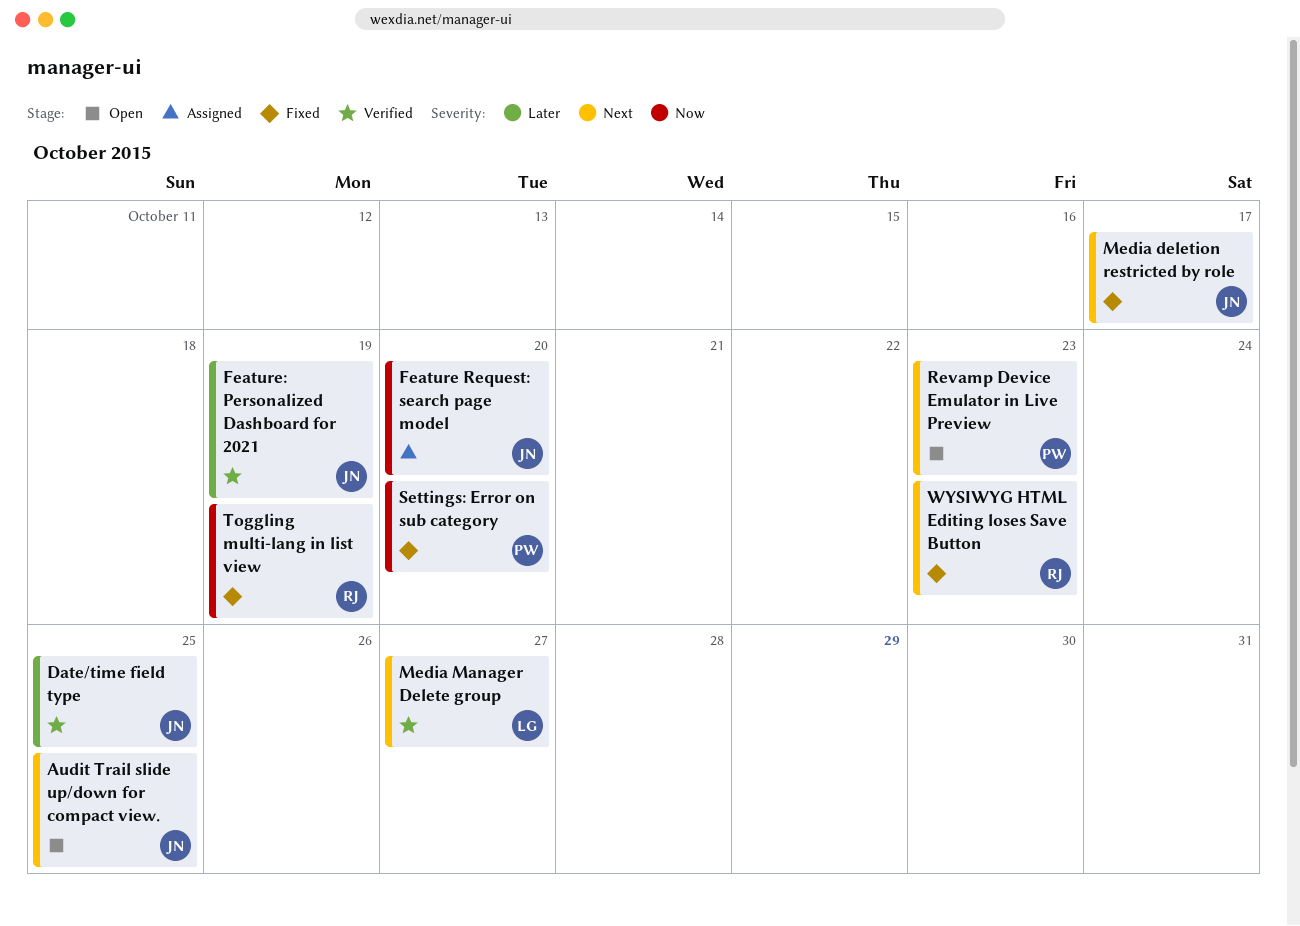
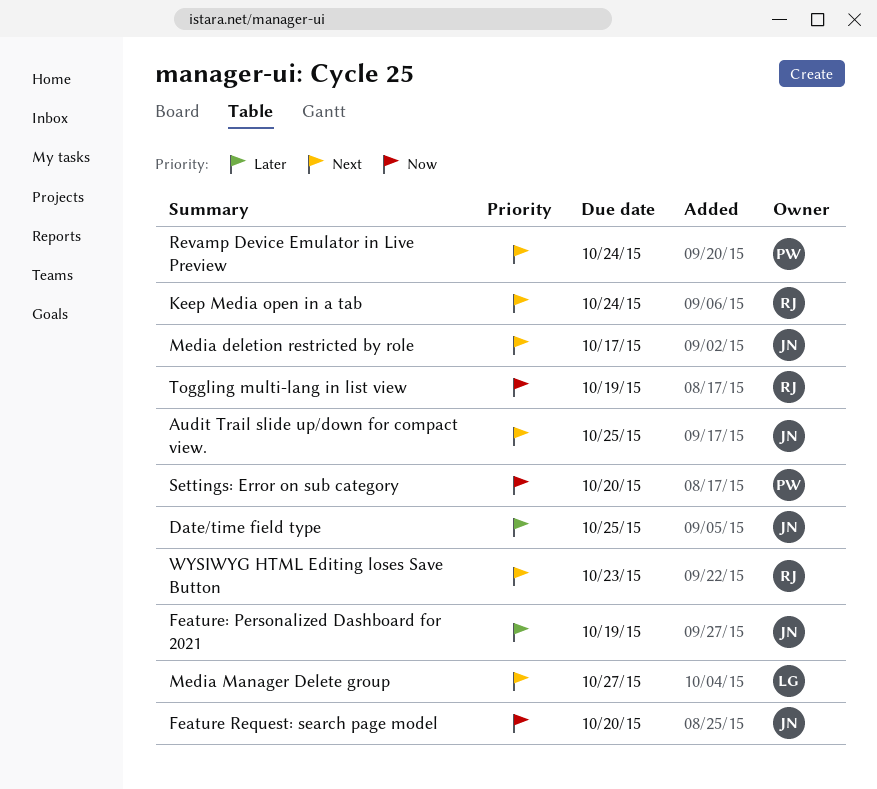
Keep Media open in a tab: none -> present
Revamp Device Emulator in Live Preview, due: Oct 23 -> Oct 24

